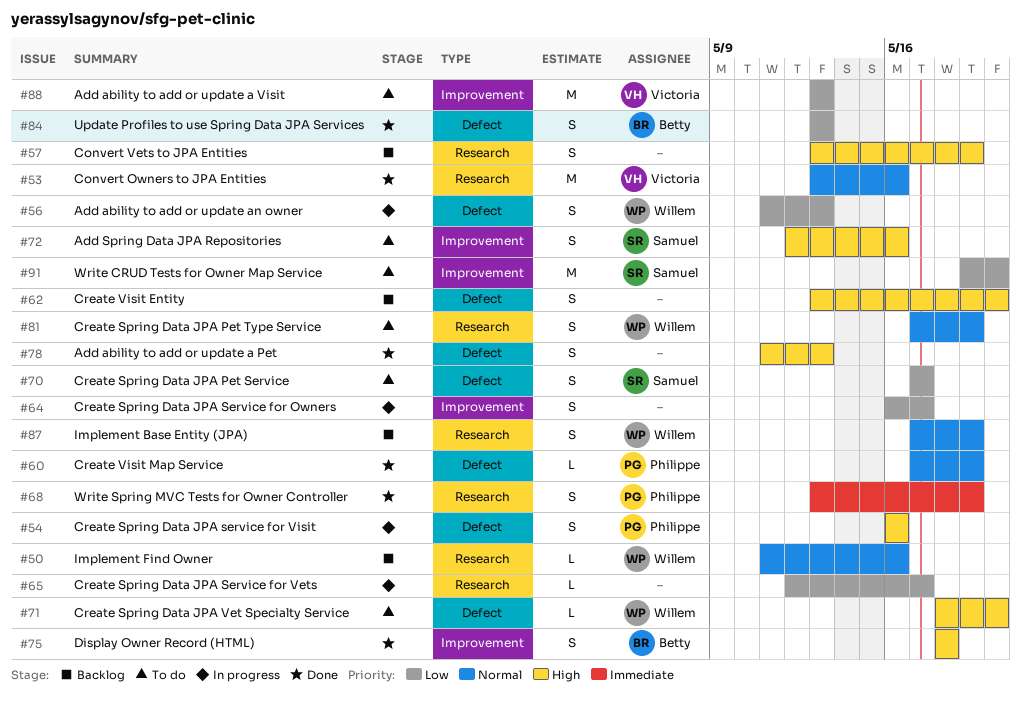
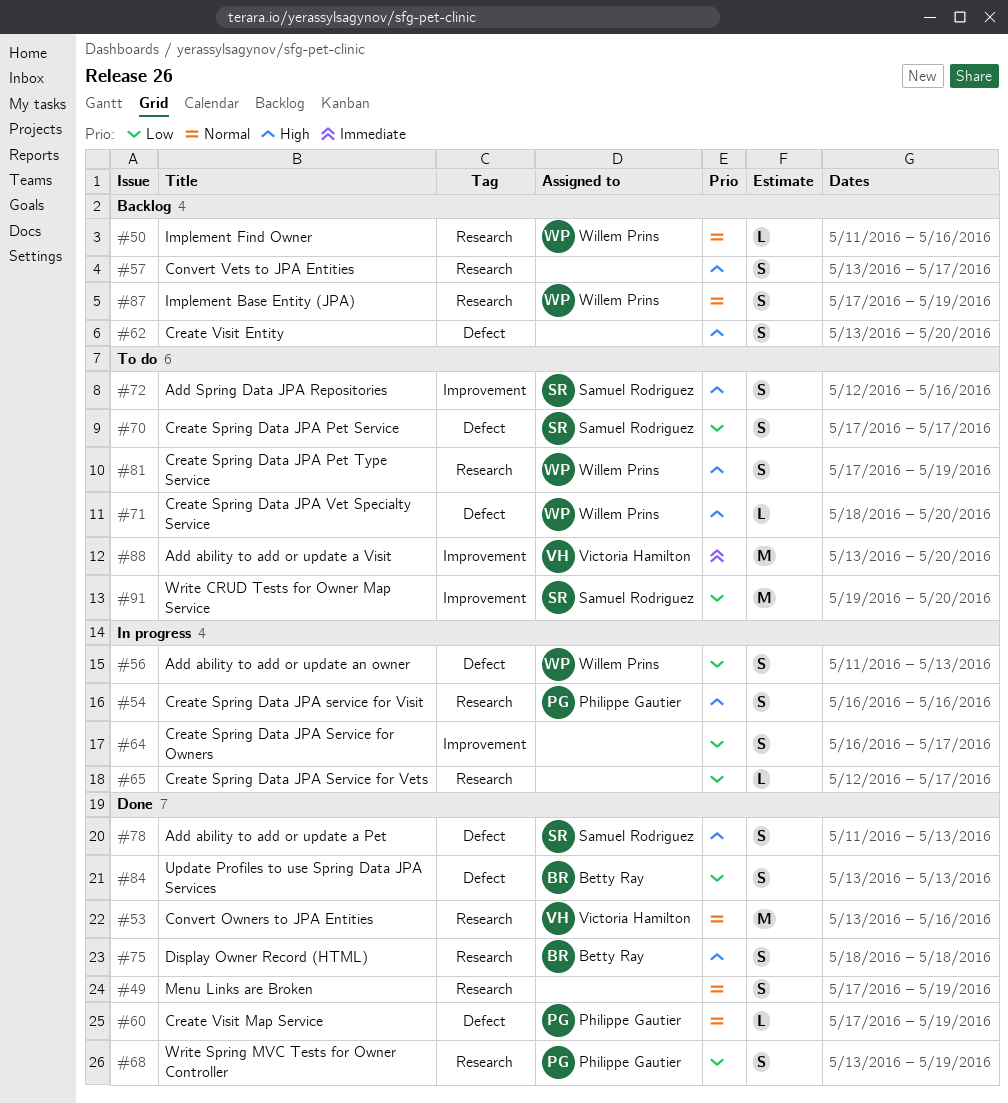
#49: none -> present
#54, label: Defect -> Research
#57, due: May 19 -> May 17
#68, priority: Immediate -> Low
#75, label: Improvement -> Research
#78, owner: none -> Samuel Rodriguez
#81, priority: Normal -> High
#88, priority: Low -> Immediate
#88, due: May 13 -> May 20

